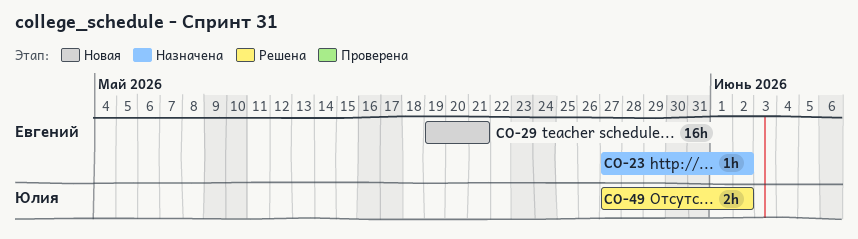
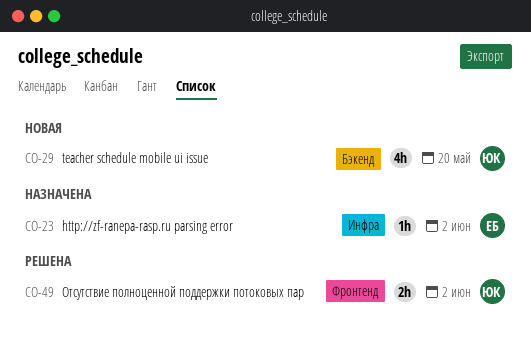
CO-29, owner: Евгений -> Юлия
CO-29, estimate: 16h -> 4h
CO-29, due: May 21 -> May 20

